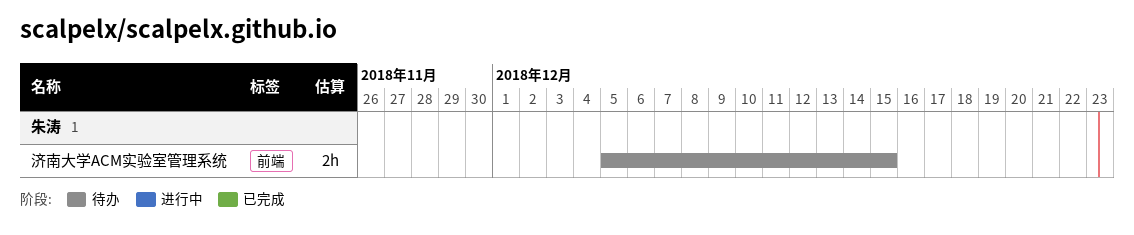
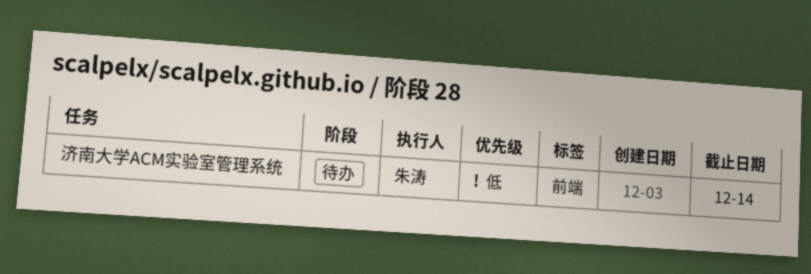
济南大学ACM实验室管理系统, due: Dec 15 -> Dec 14

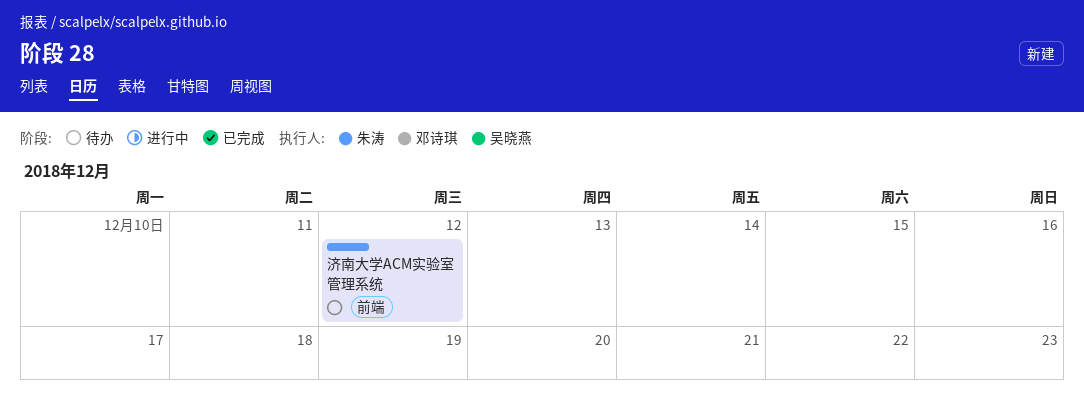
济南大学ACM实验室管理系统, due: Dec 14 -> Dec 12

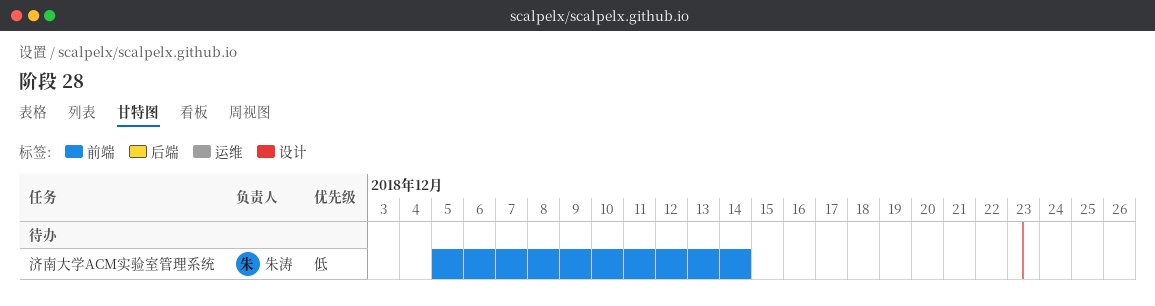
济南大学ACM实验室管理系统, due: Dec 12 -> Dec 14

